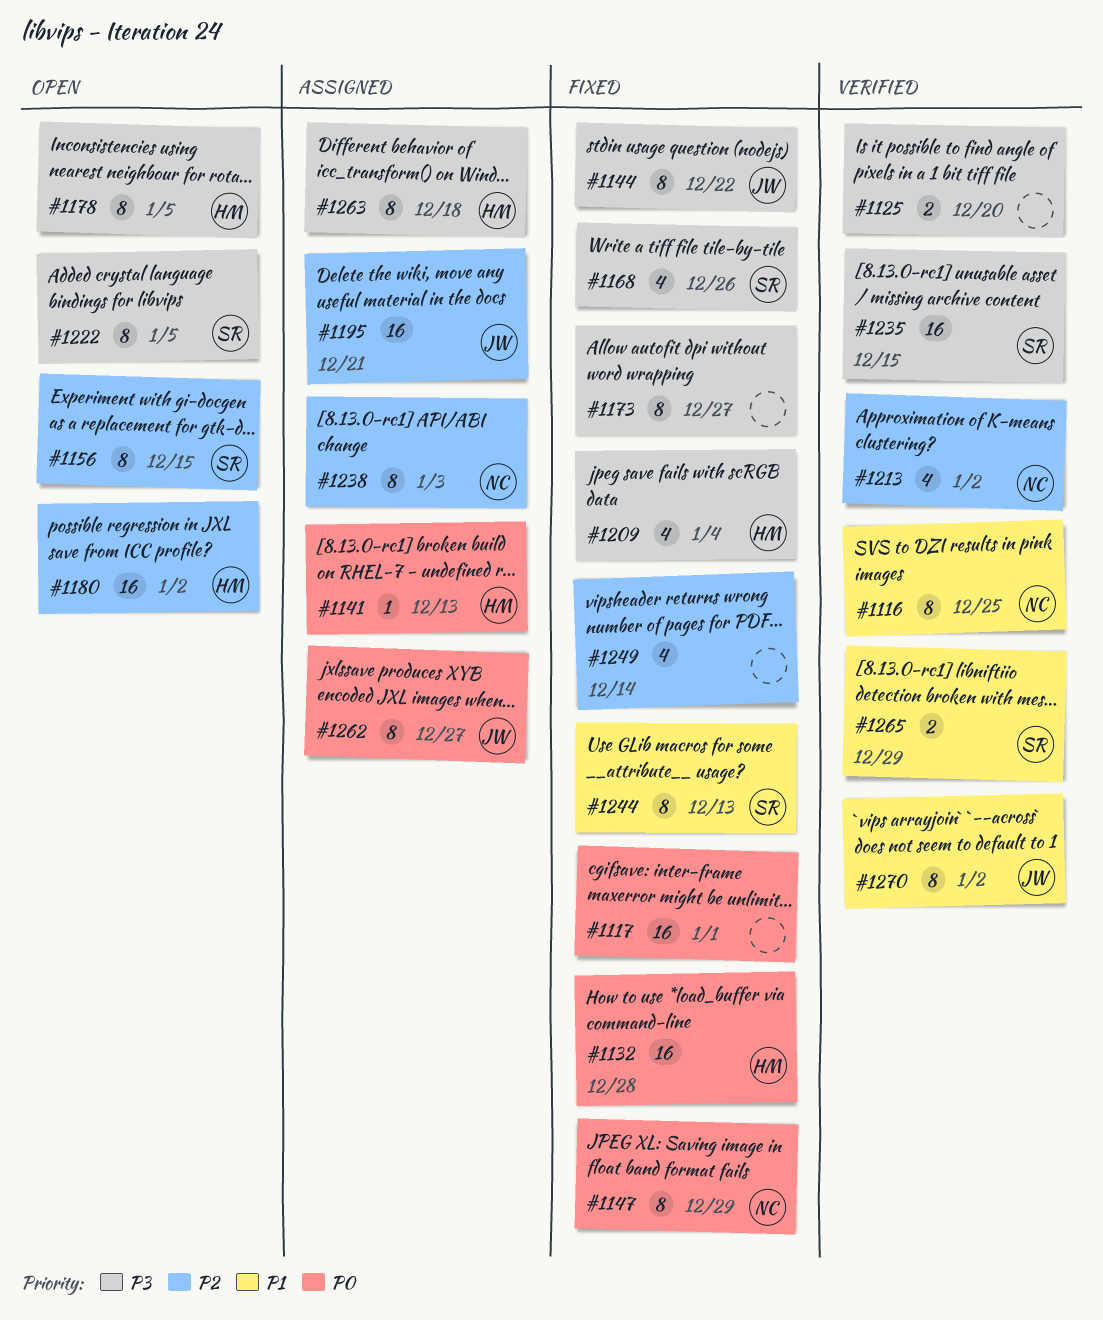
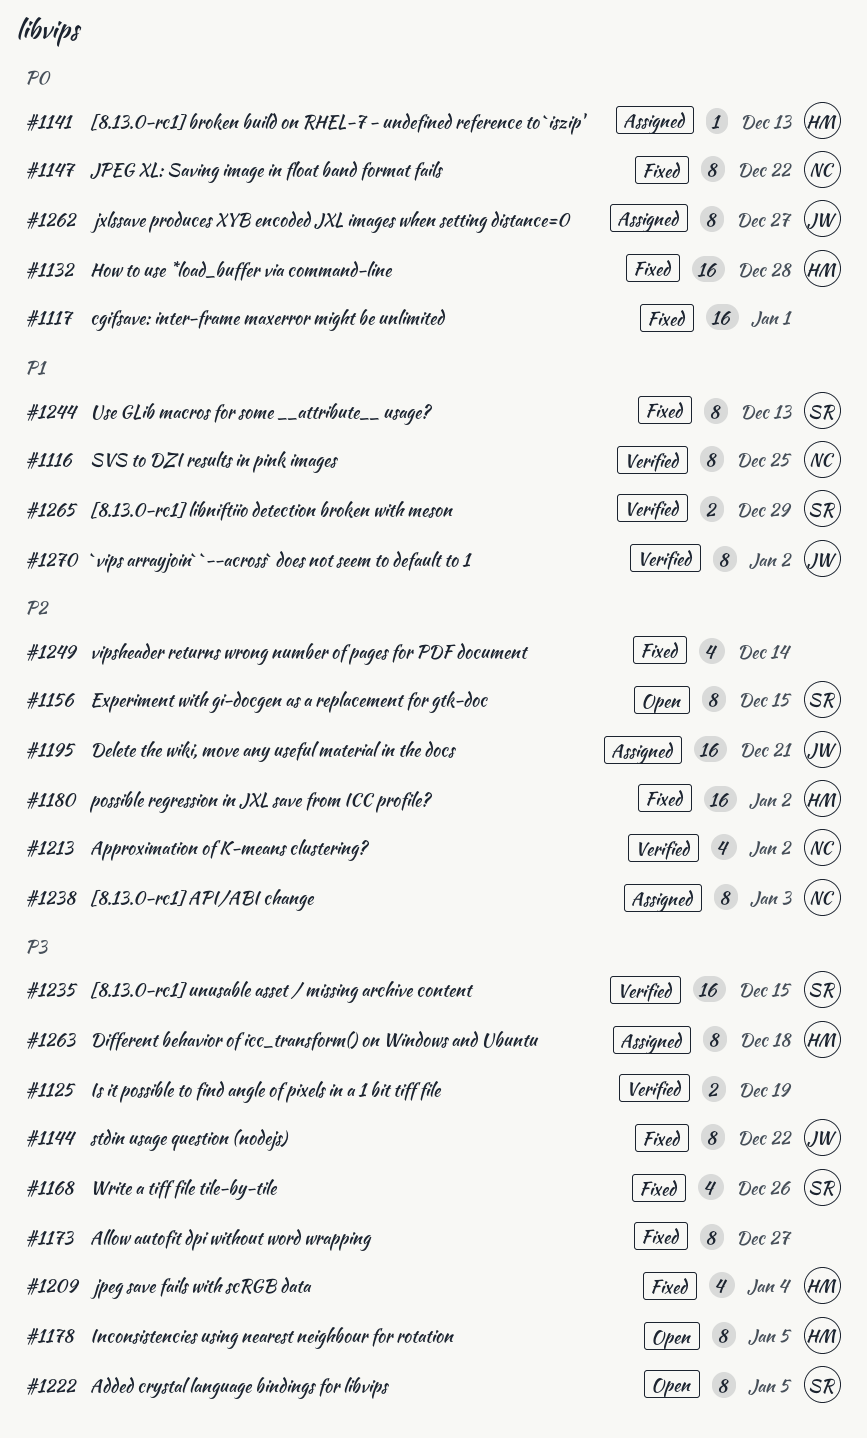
#1125, due: Dec 20 -> Dec 19
#1147, due: Dec 29 -> Dec 22
#1180, status: Open -> Fixed

